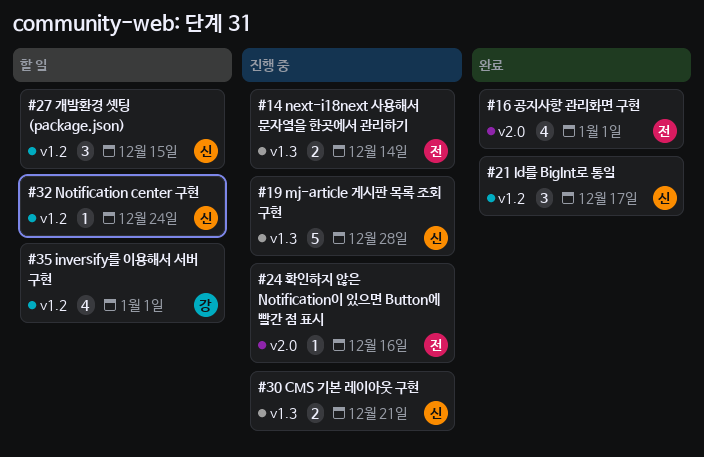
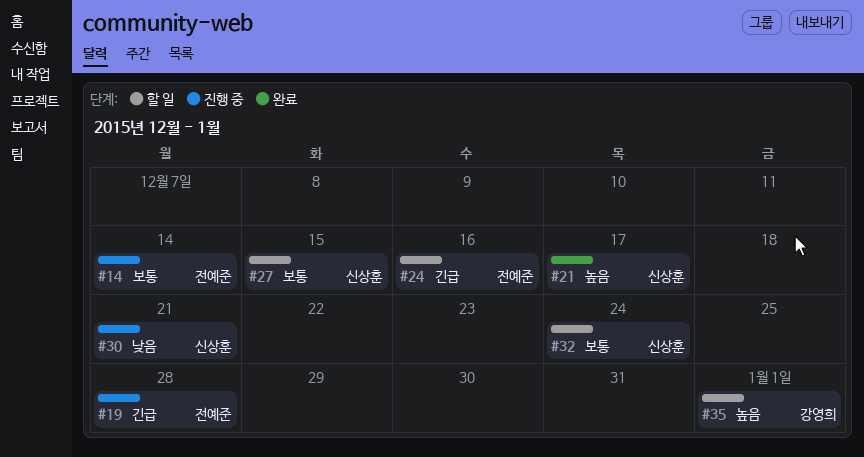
#16: present -> none
#19, owner: 신상훈 -> 전예준
#24, status: 진행 중 -> 할 일

